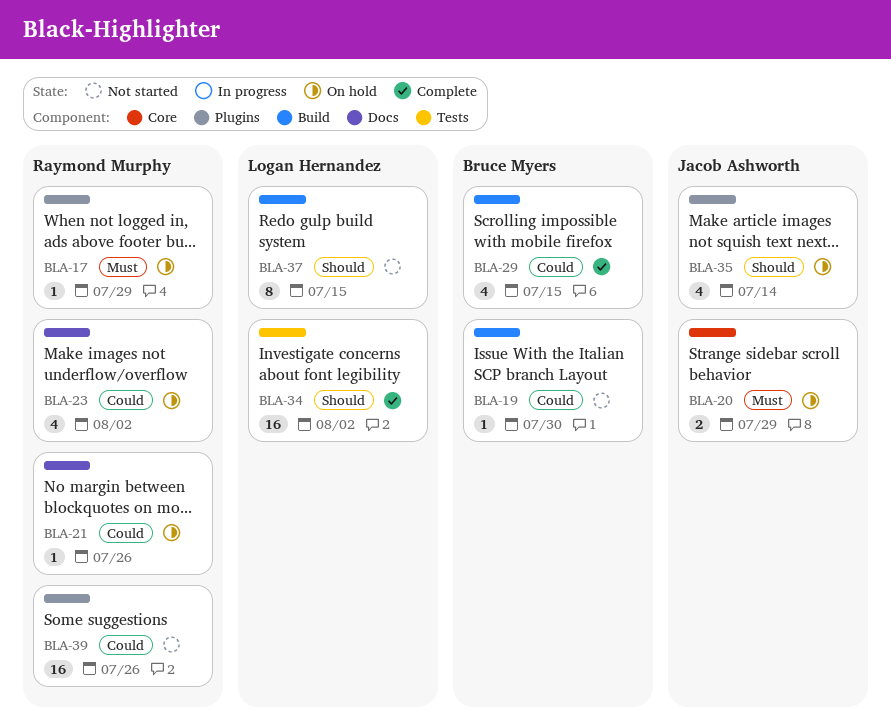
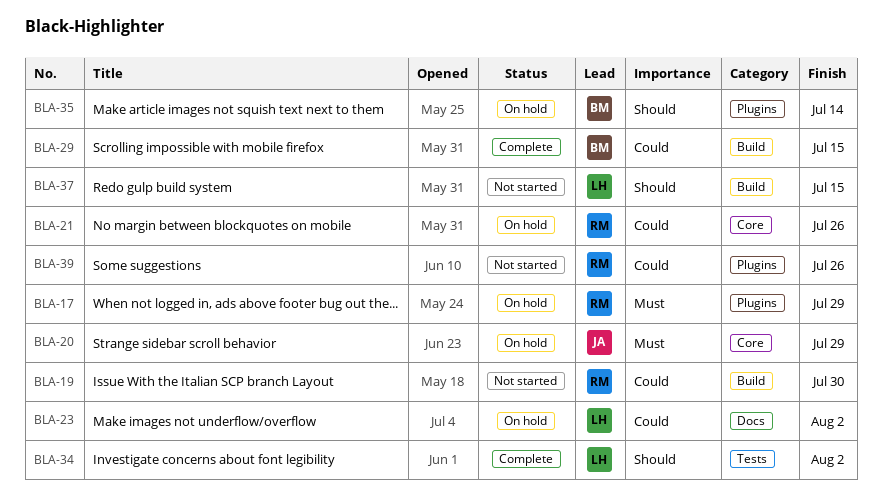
BLA-19, owner: Bruce Myers -> Raymond Murphy
BLA-21, label: Docs -> Core
BLA-23, owner: Raymond Murphy -> Logan Hernandez
BLA-35, owner: Jacob Ashworth -> Bruce Myers

